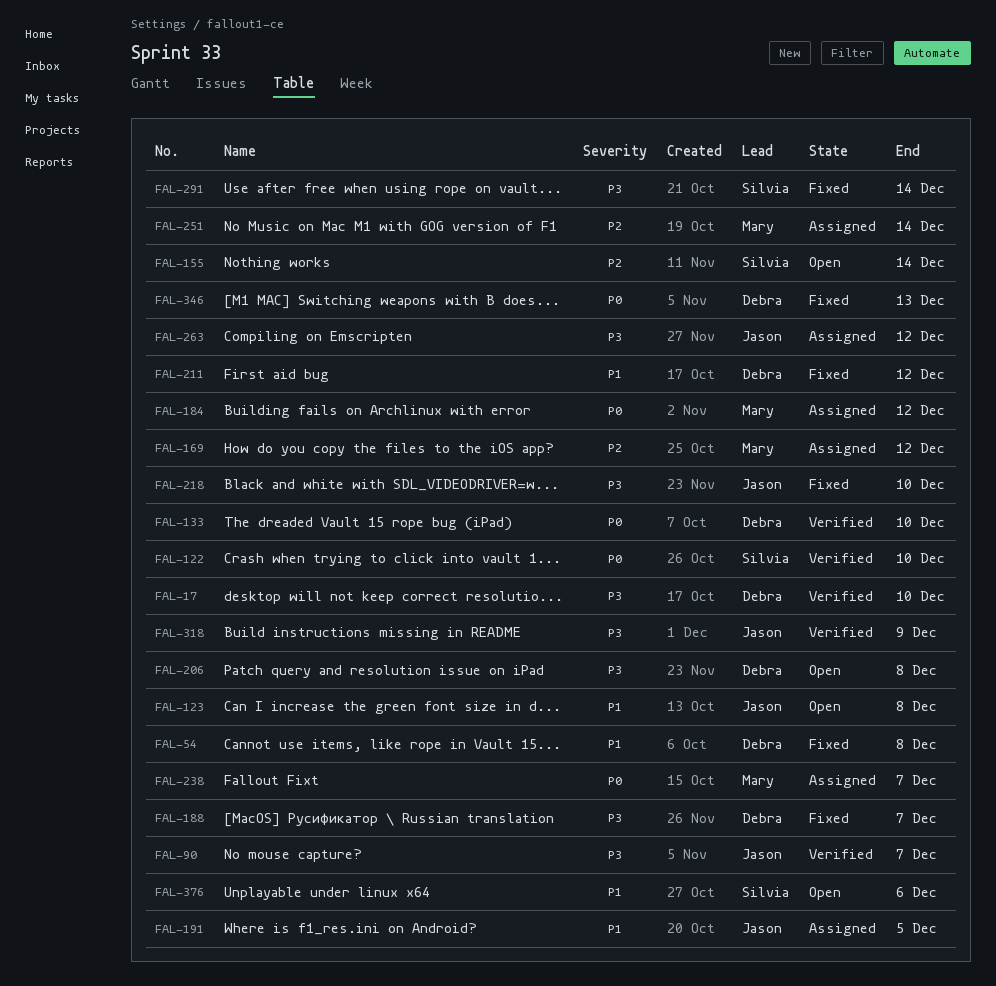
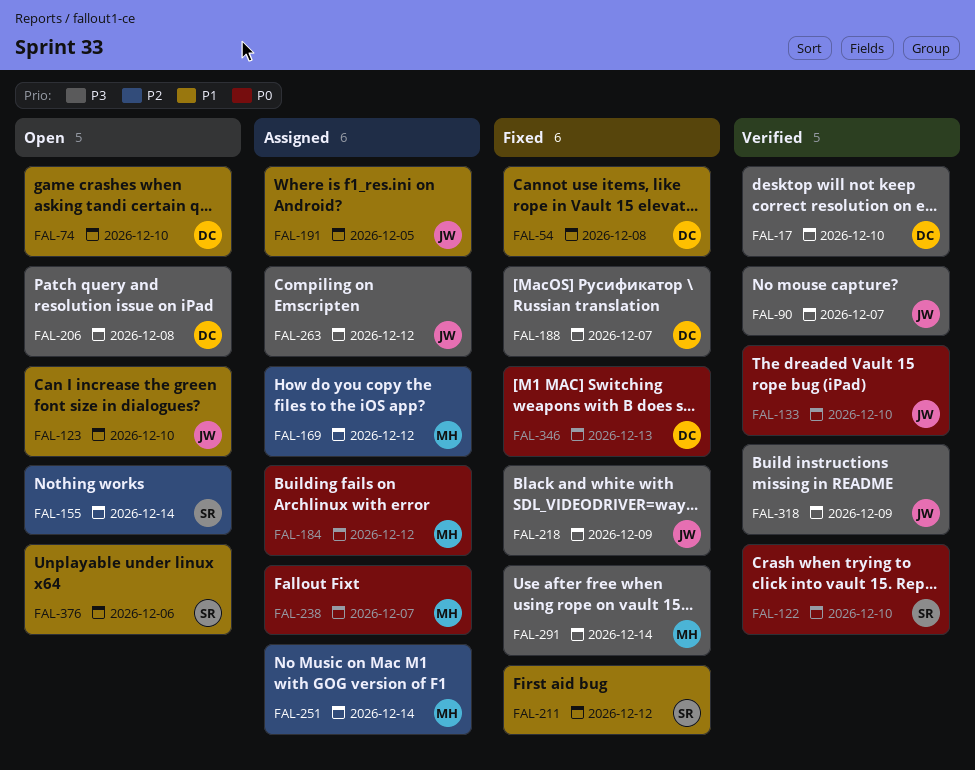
FAL-74: none -> present
FAL-123, due: Dec 8 -> Dec 10
FAL-133, owner: Debra -> Jason
FAL-211, owner: Debra -> Silvia
FAL-218, due: Dec 10 -> Dec 9
FAL-291, owner: Silvia -> Mary

